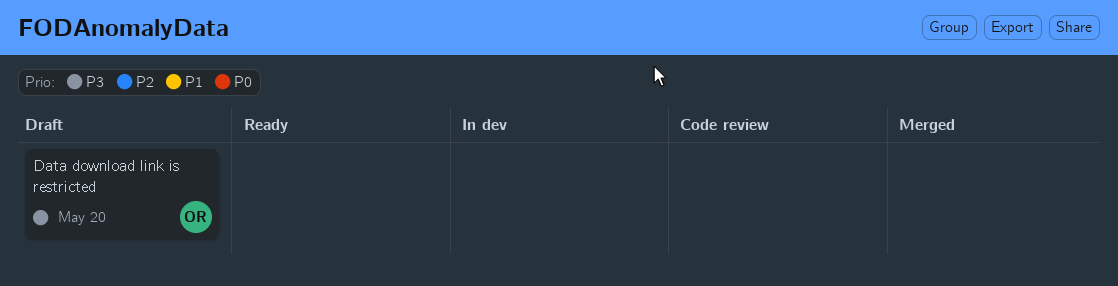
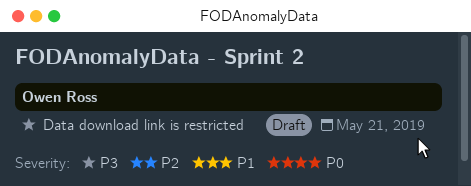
Data download link is restricted, due: May 20 -> May 21

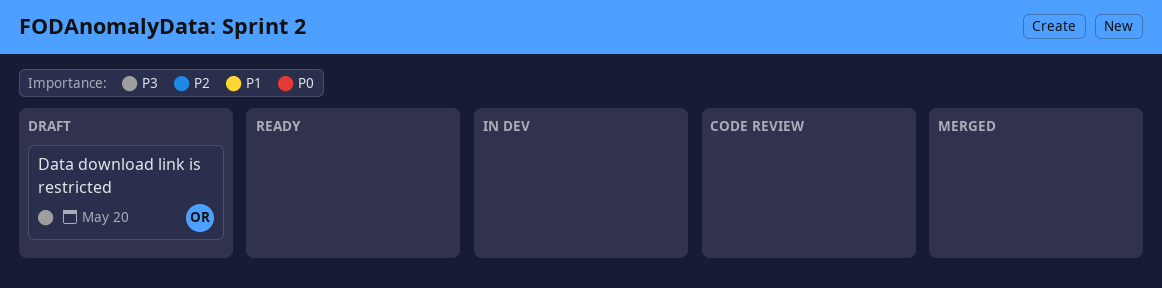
Data download link is restricted, due: May 21 -> May 20

